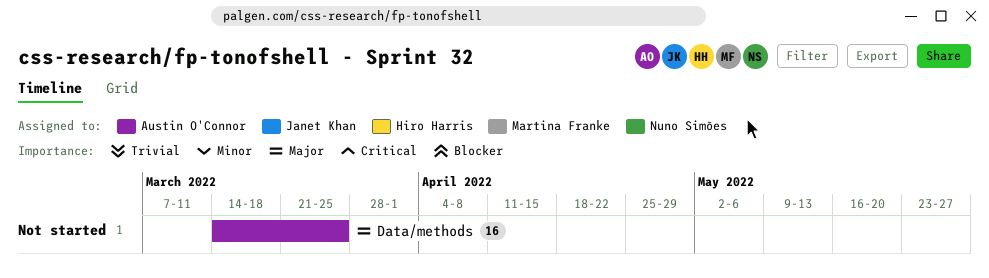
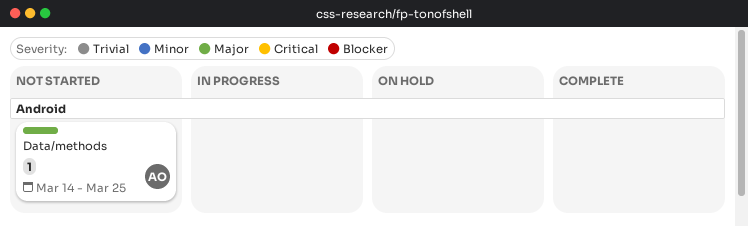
Data/methods, estimate: 16 -> 1

